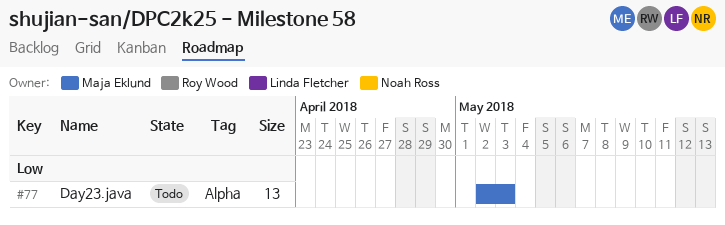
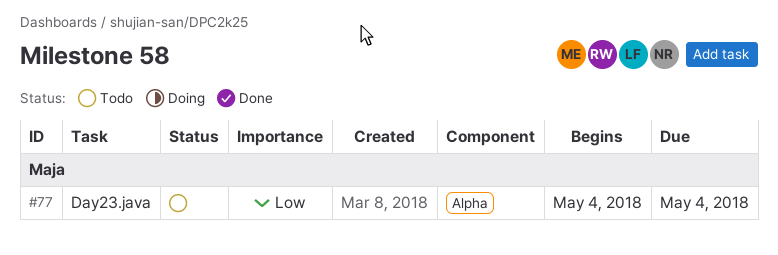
#77, start: May 2 -> May 4
#77, due: May 3 -> May 4

